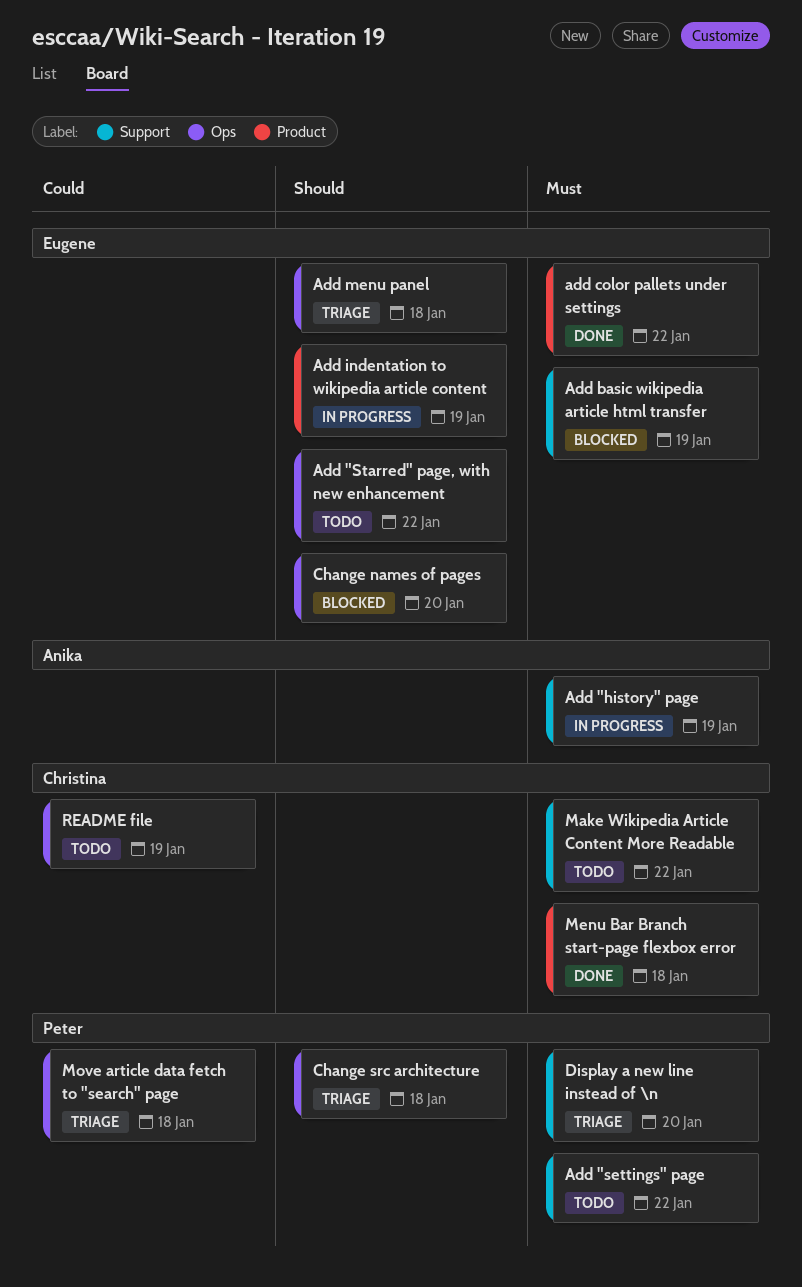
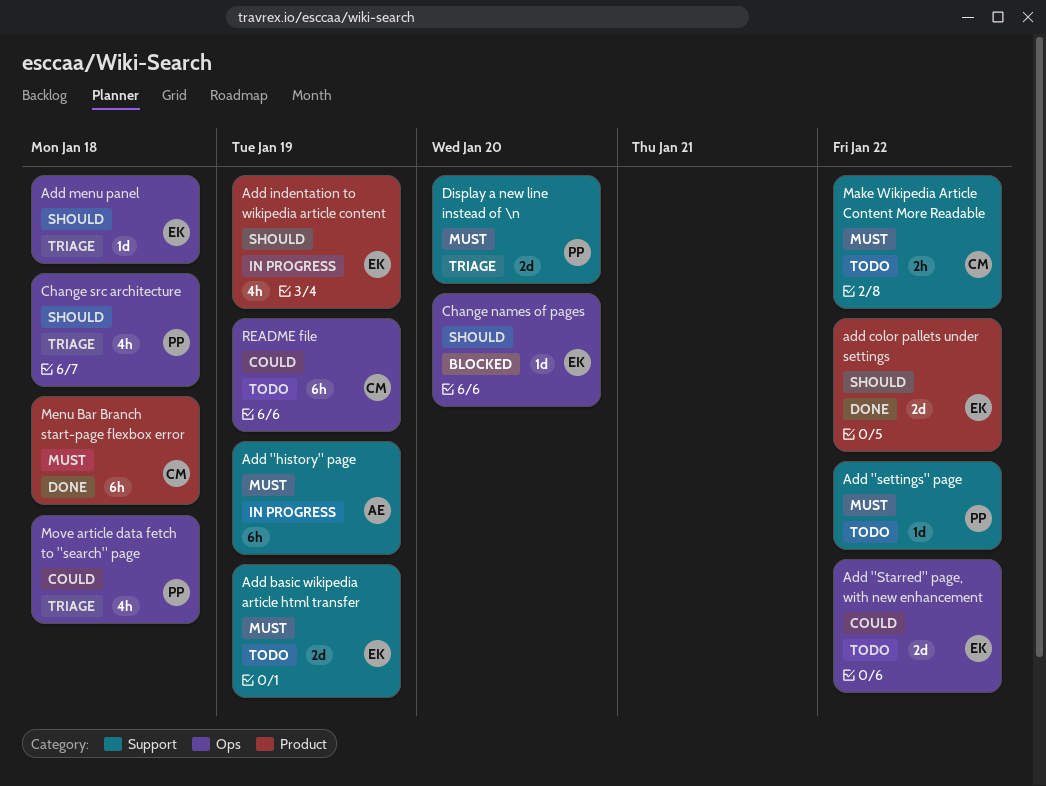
Add "Starred" page, with new enhancement, priority: Should -> Could
Add basic wikipedia article html transfer, status: Blocked -> Todo
add color pallets under settings, priority: Must -> Should

